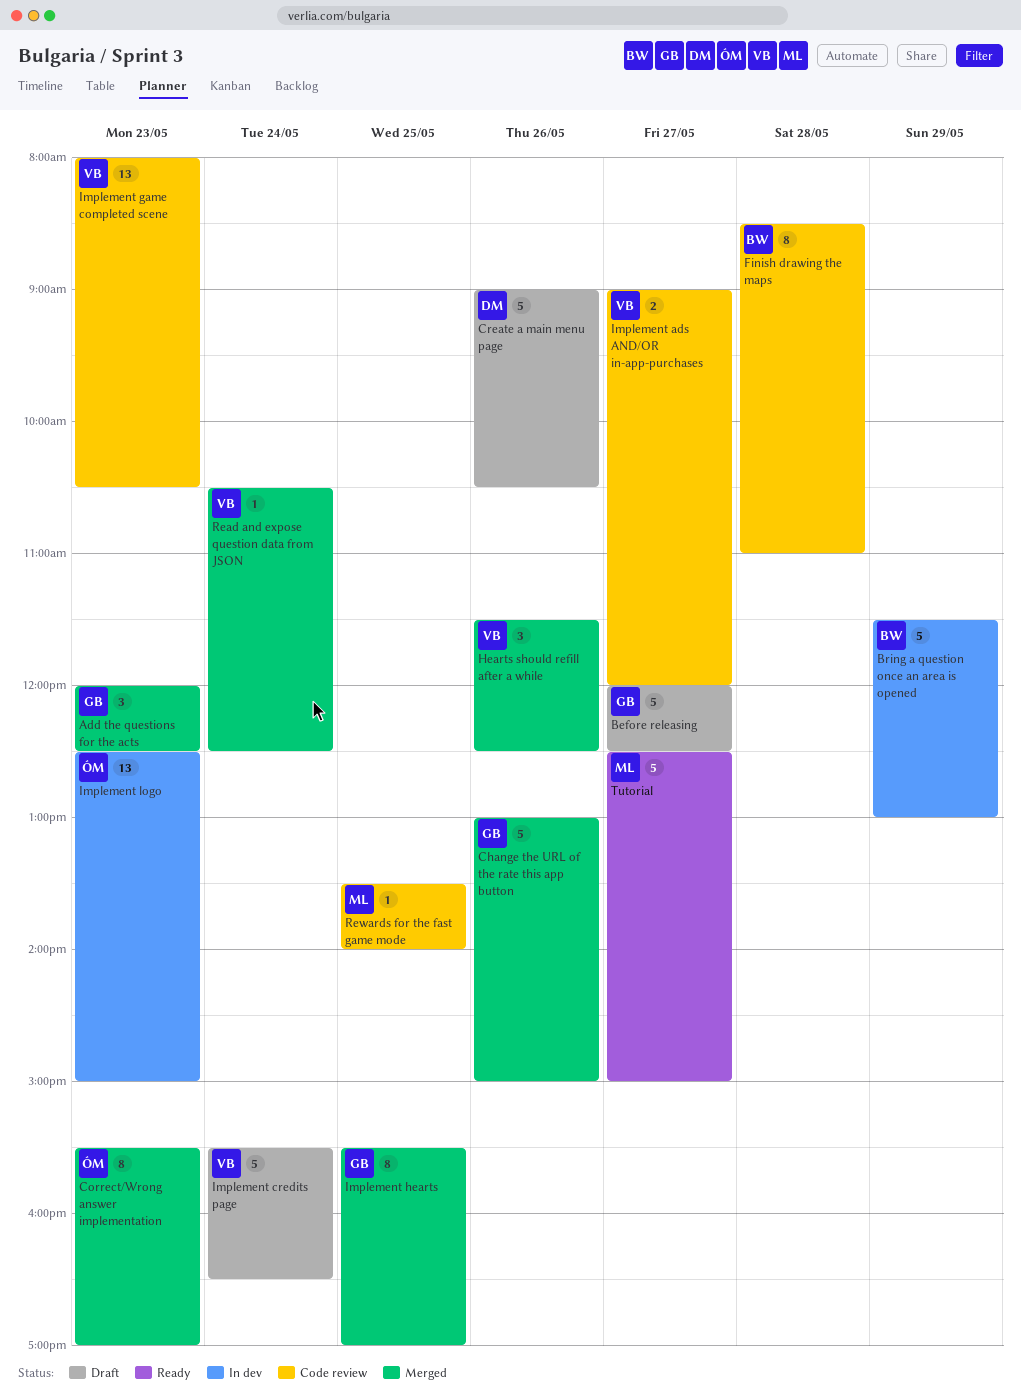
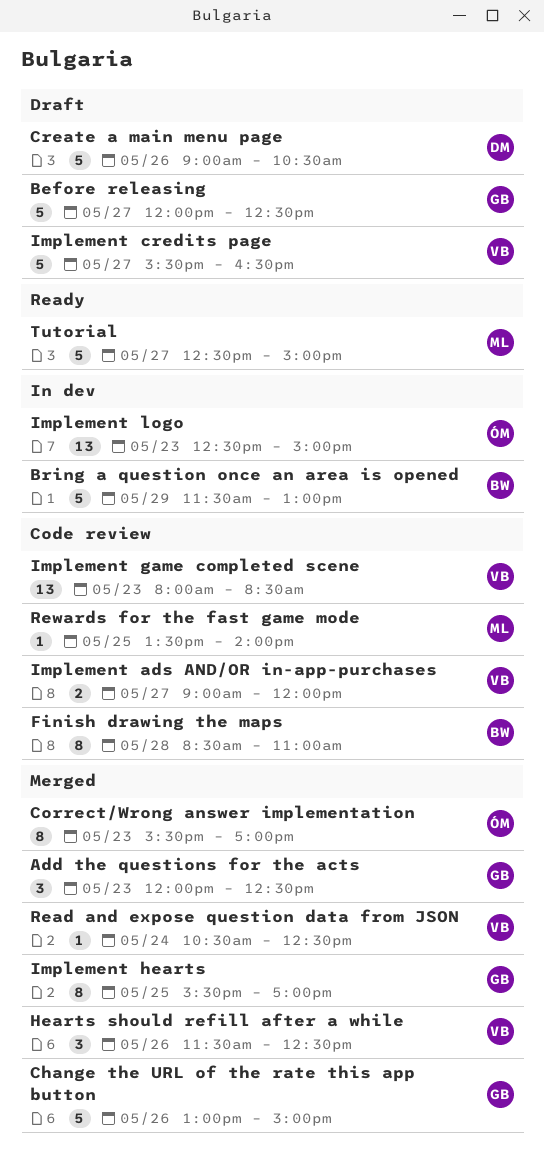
Implement credits page, day: May 24 -> May 27
Implement game completed scene, ends: 10:30 -> 08:30

